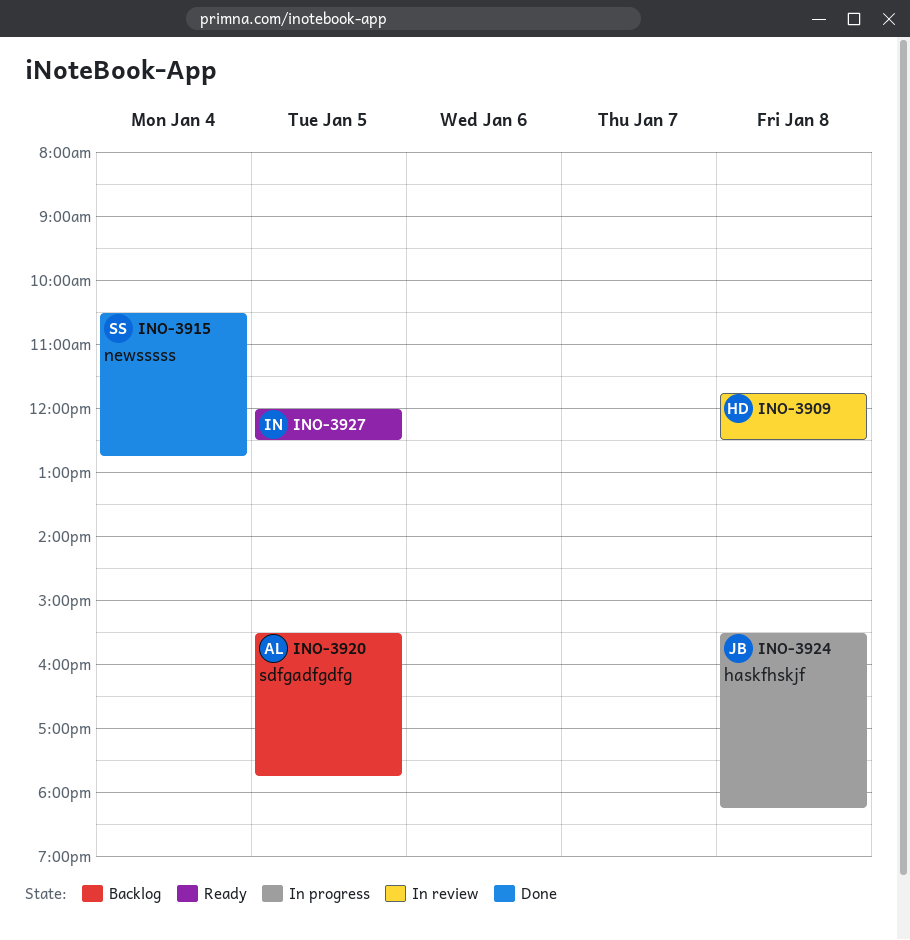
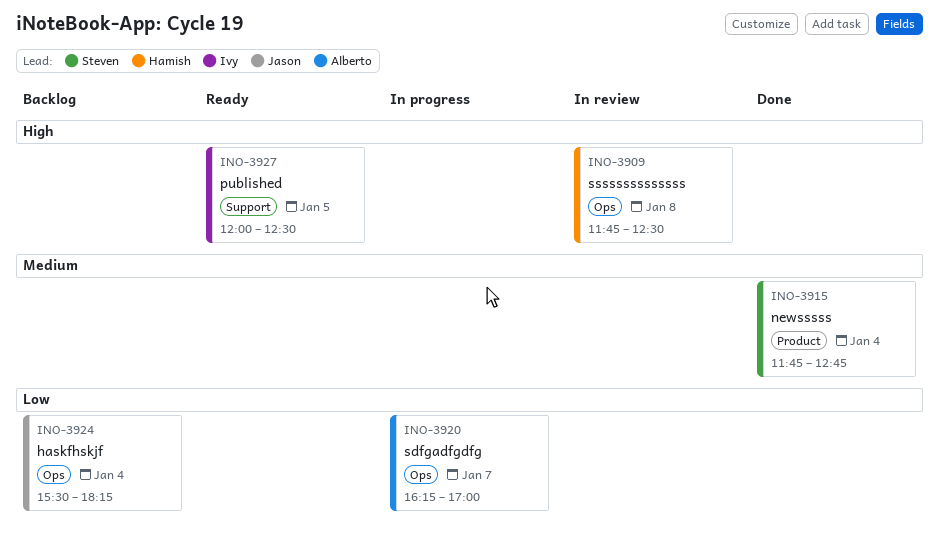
INO-3915, begins: 10:30 -> 11:45
INO-3920, status: Backlog -> In progress
INO-3920, day: Jan 5 -> Jan 7
INO-3920, begins: 15:30 -> 16:15
INO-3920, ends: 17:45 -> 17:00
INO-3924, status: In progress -> Backlog
INO-3924, day: Jan 8 -> Jan 4

